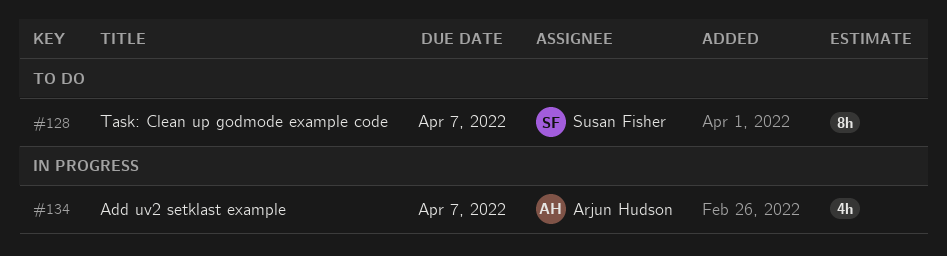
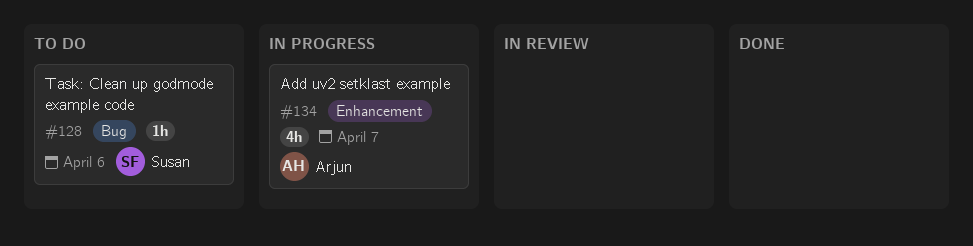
#128, estimate: 8h -> 1h
#128, due: Apr 7 -> Apr 6

